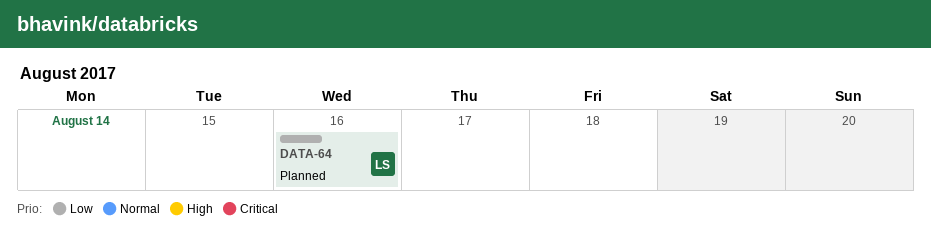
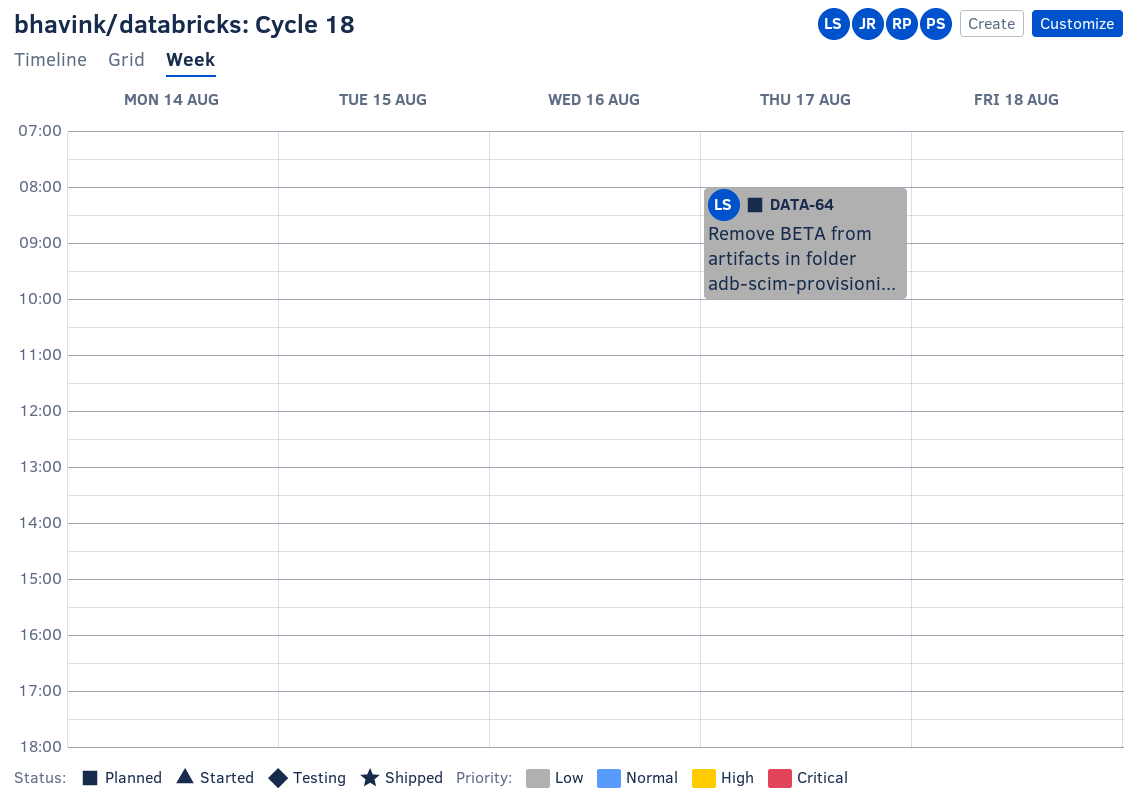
DATA-64, day: Aug 16 -> Aug 17

